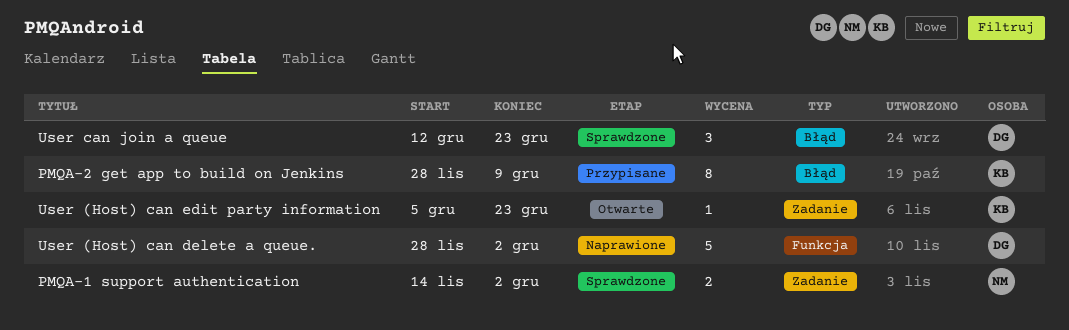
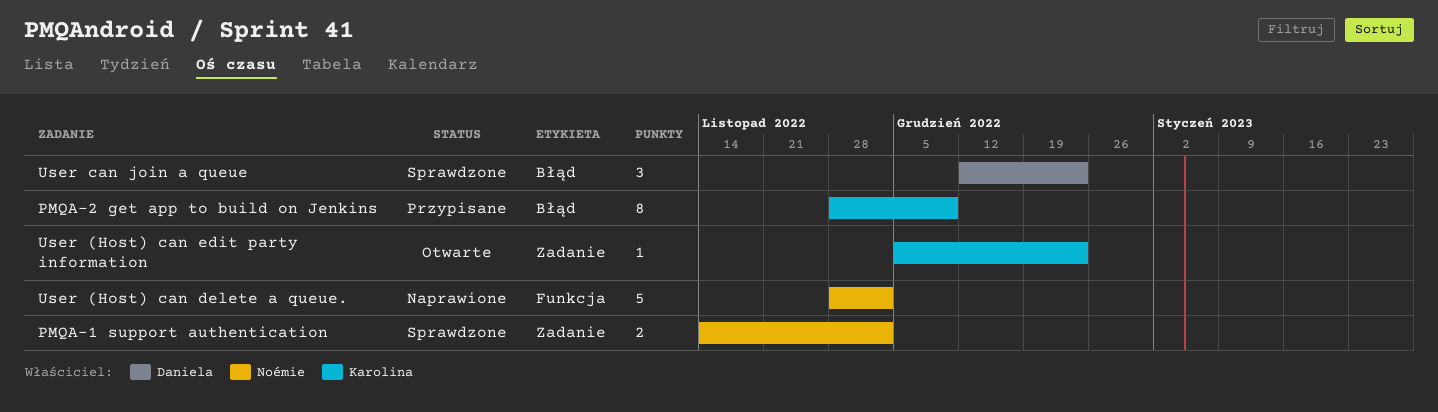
User (Host) can delete a queue., owner: Daniela -> Noémie

